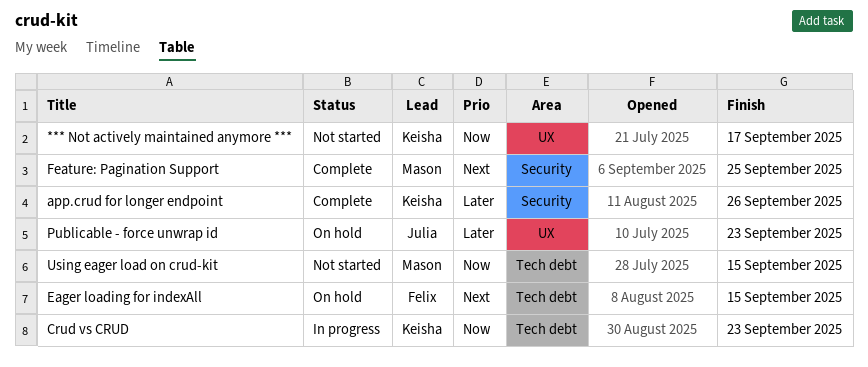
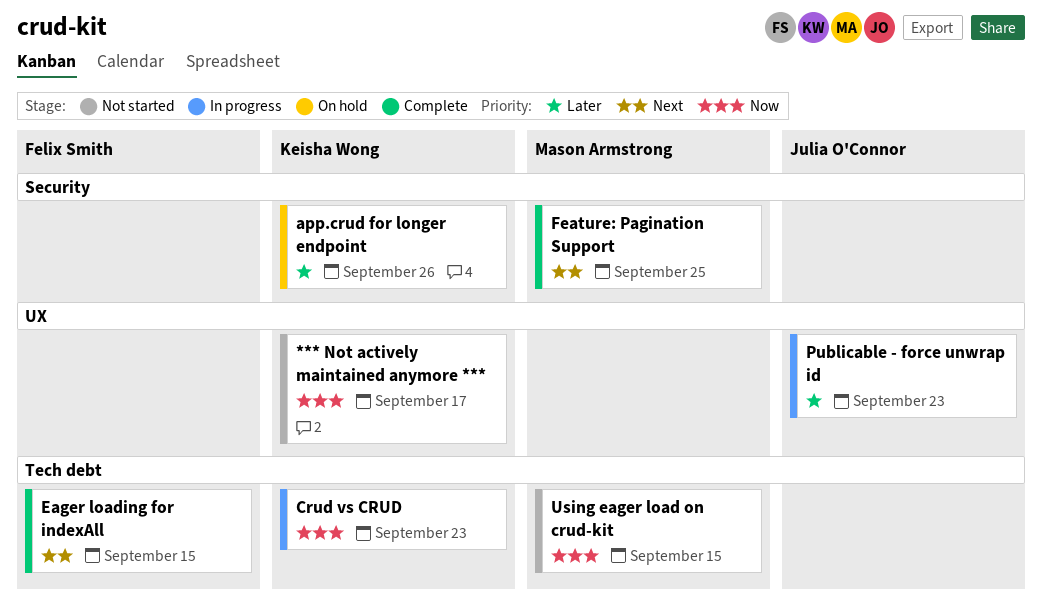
app.crud for longer endpoint, status: Complete -> On hold
Eager loading for indexAll, status: On hold -> Complete
Publicable - force unwrap id, status: On hold -> In progress

